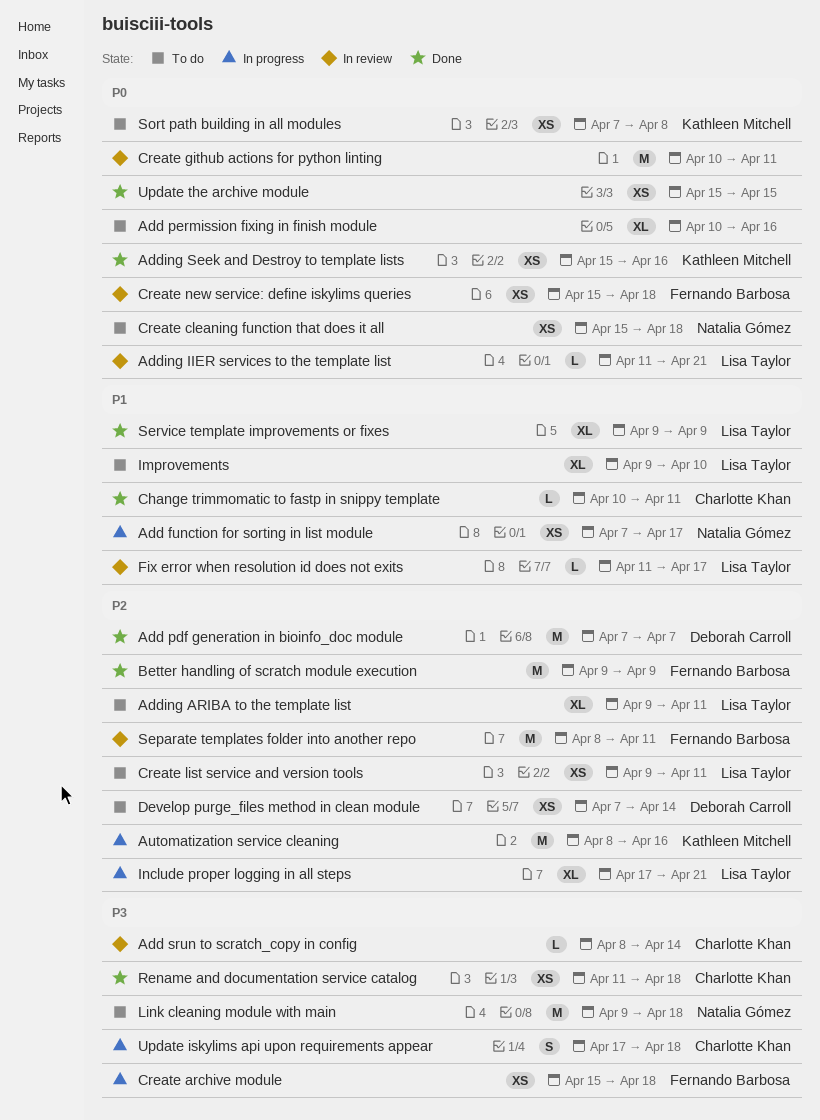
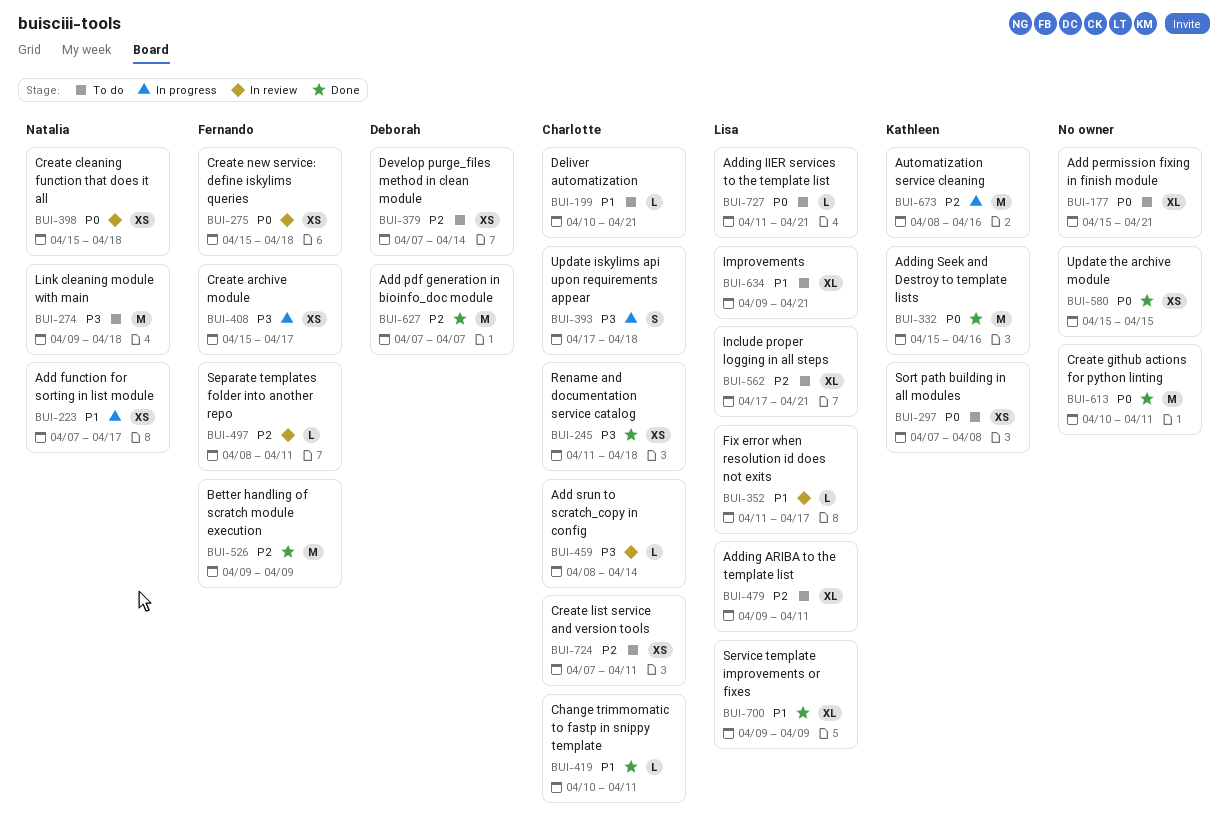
Add permission fixing in finish module, start: Apr 10 -> Apr 15
Add permission fixing in finish module, due: Apr 16 -> Apr 21
Adding IIER services to the template list, status: In review -> To do
Adding Seek and Destroy to template lists, estimate: XS -> M
Create archive module, due: Apr 18 -> Apr 17
Create cleaning function that does it all, status: To do -> In review
Create github actions for python linting, status: In review -> Done
Create list service and version tools, owner: Lisa Taylor -> Charlotte Khan
Create list service and version tools, start: Apr 9 -> Apr 7
Deliver automatization: none -> present
Improvements, due: Apr 10 -> Apr 21
Include proper logging in all steps, status: In progress -> To do
Separate templates folder into another repo, estimate: M -> L

